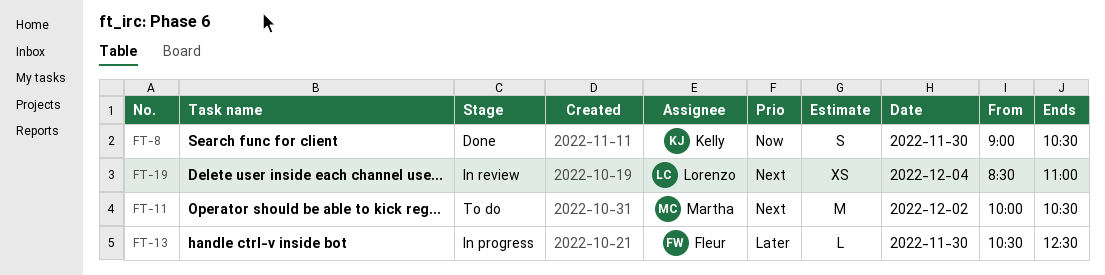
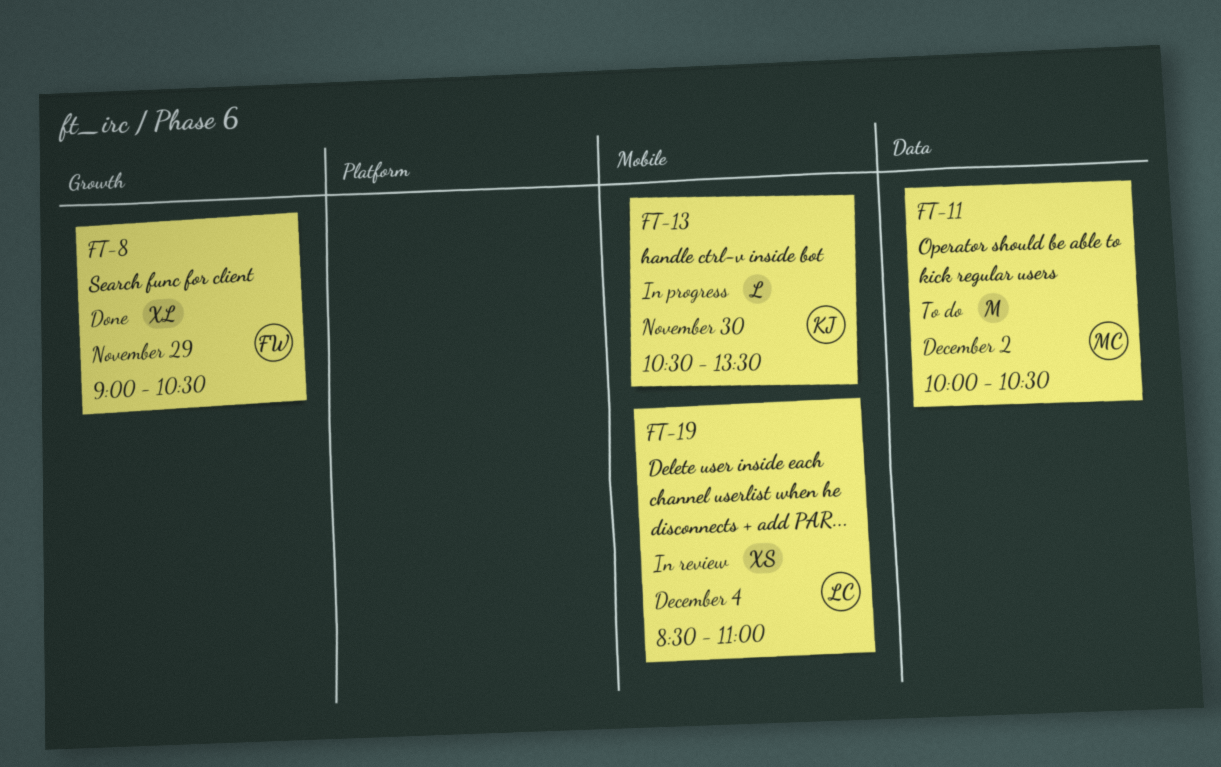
FT-8, owner: Kelly -> Fleur
FT-8, estimate: S -> XL
FT-8, day: Nov 30 -> Nov 29
FT-13, owner: Fleur -> Kelly
FT-13, ends: 12:30 -> 13:30

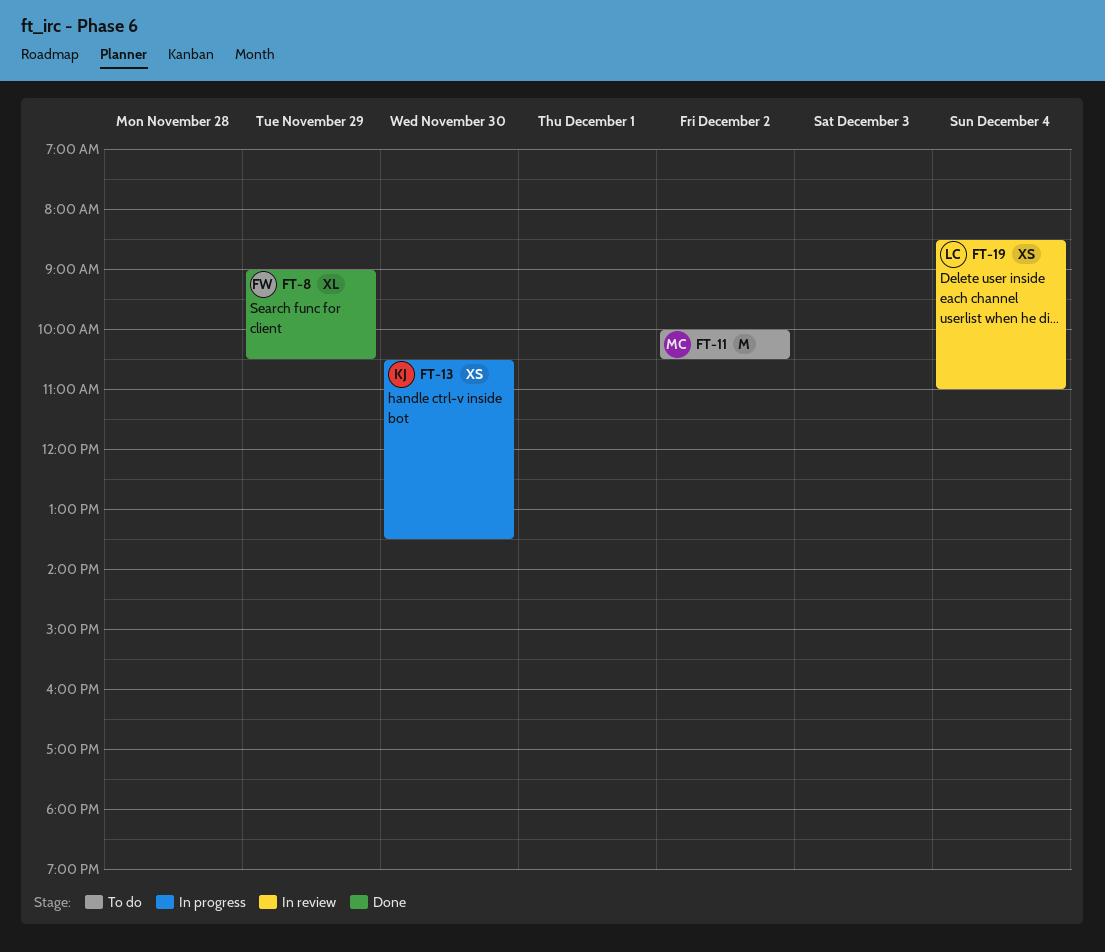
FT-13, estimate: L -> XS

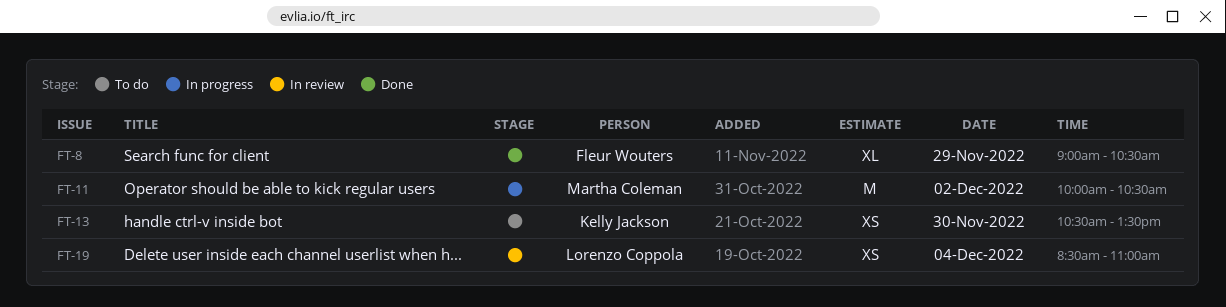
FT-11, status: To do -> In progress
FT-13, status: In progress -> To do

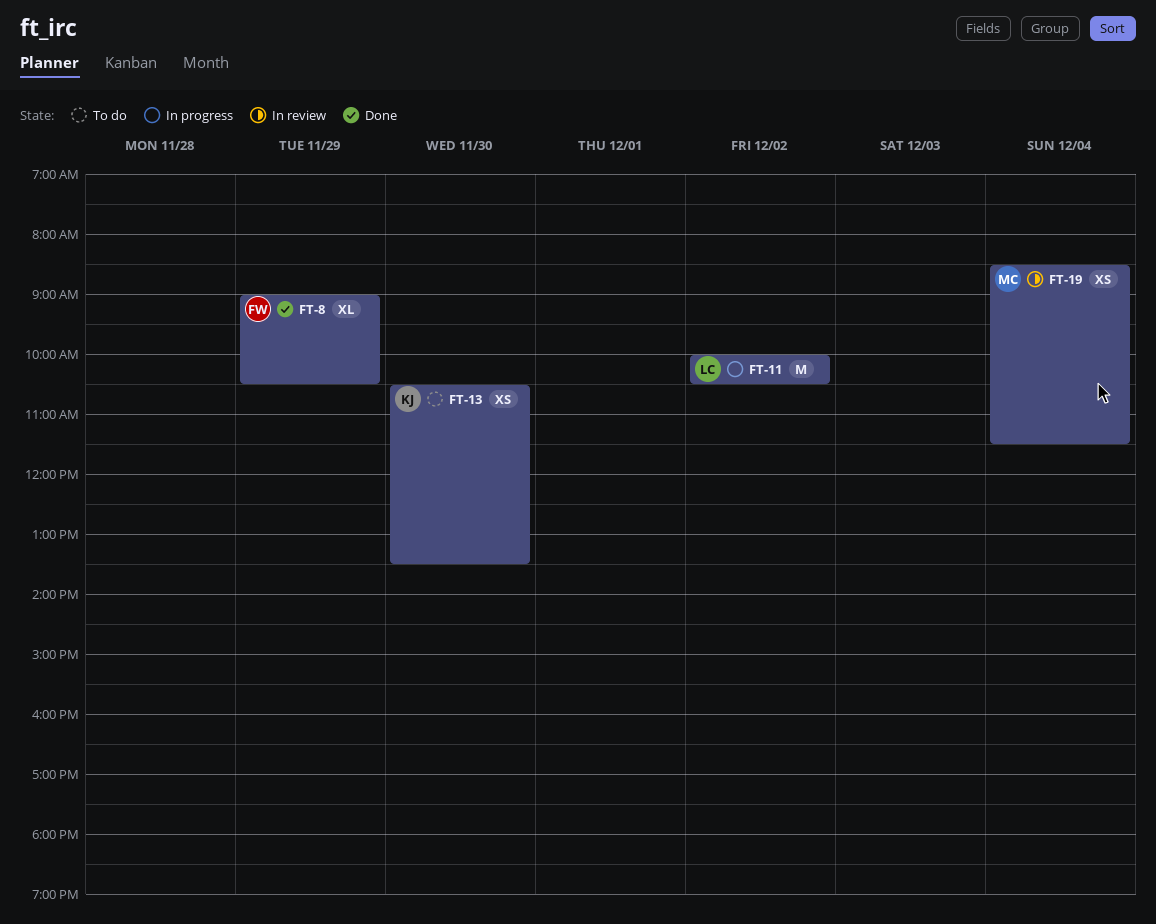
FT-11, owner: Martha Coleman -> Lorenzo Coppola
FT-19, owner: Lorenzo Coppola -> Martha Coleman
FT-19, ends: 11:00 -> 11:30

